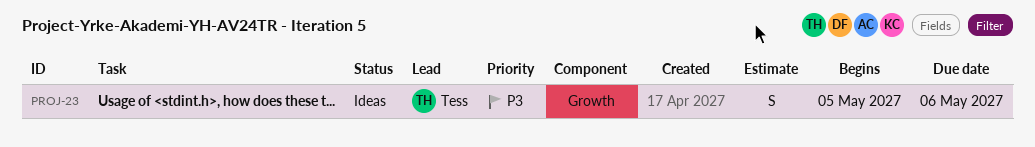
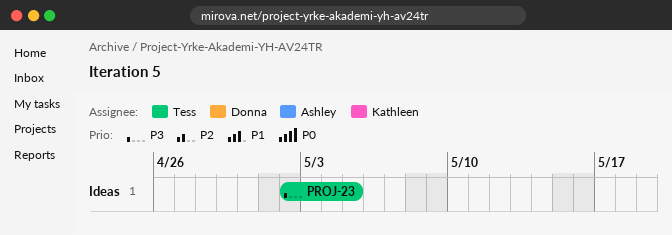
PROJ-23, start: May 5 -> May 2
PROJ-23, due: May 6 -> May 5

